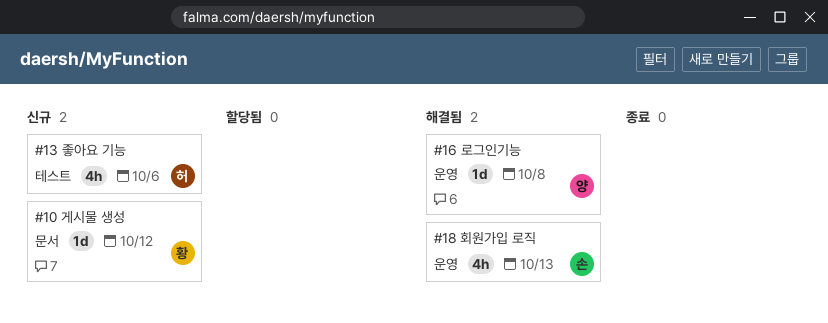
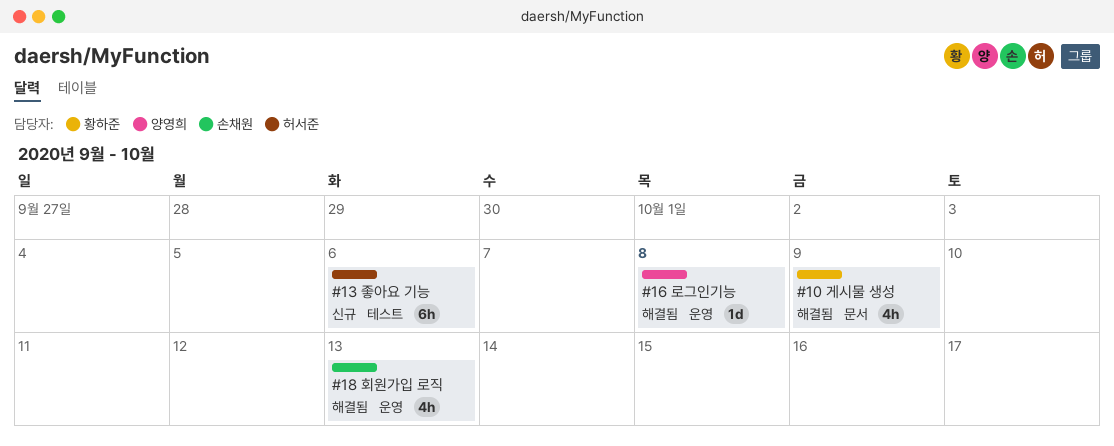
#10, status: 신규 -> 해결됨
#10, estimate: 1d -> 4h
#10, due: Oct 12 -> Oct 9
#13, estimate: 4h -> 6h

